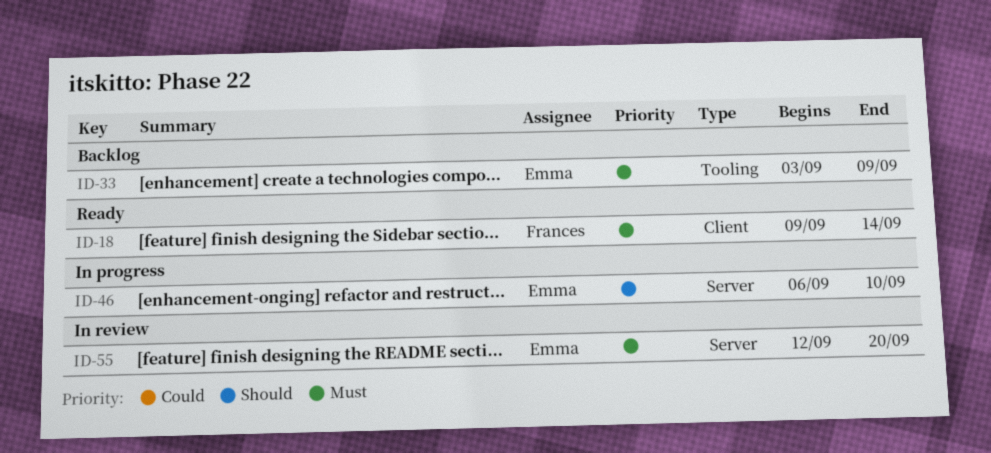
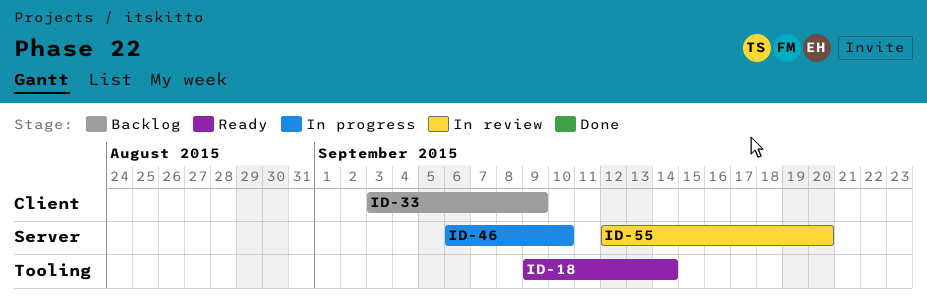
ID-18, label: Client -> Tooling
ID-33, label: Tooling -> Client

